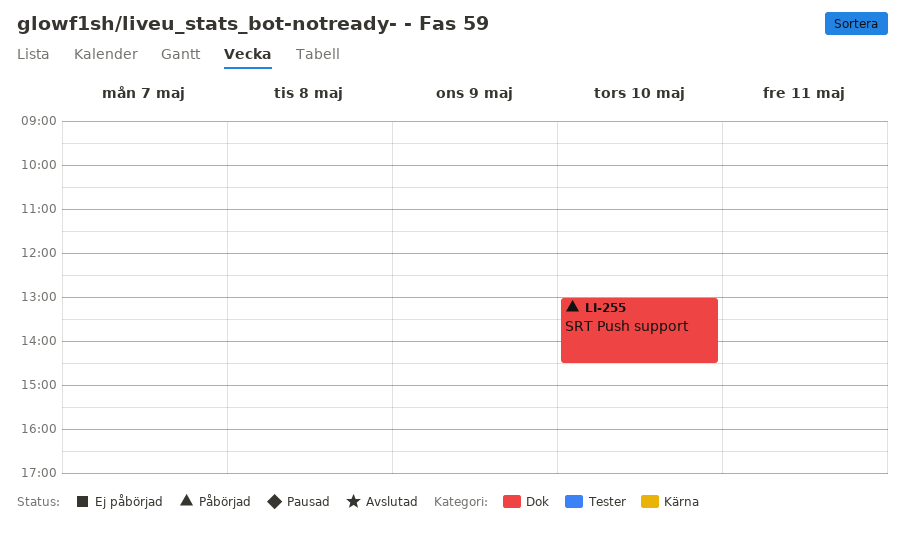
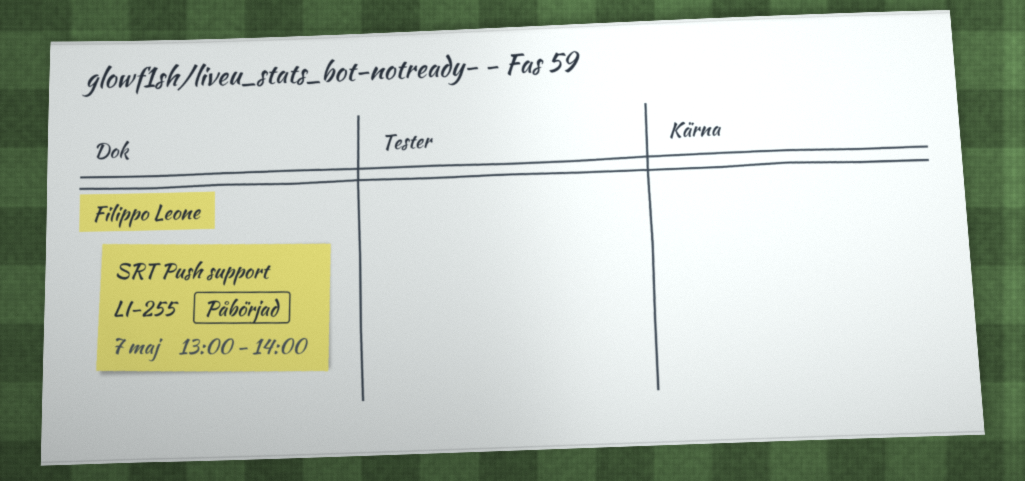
LI-255, day: May 10 -> May 7
LI-255, ends: 14:30 -> 14:00

